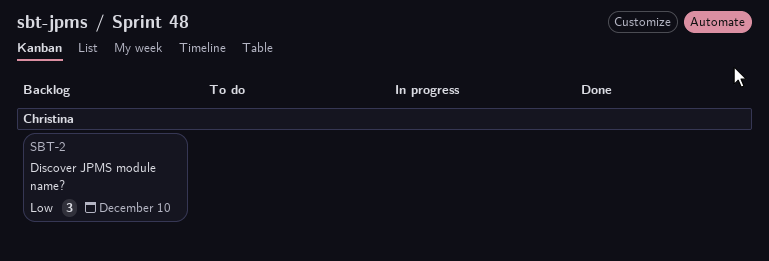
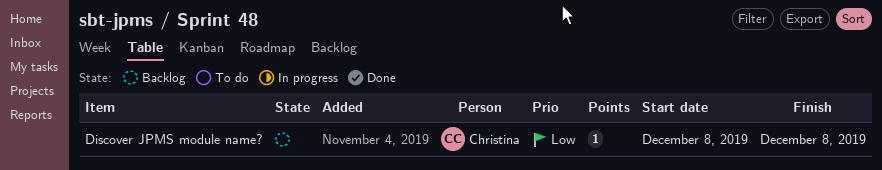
Discover JPMS module name?, estimate: 3 -> 1
Discover JPMS module name?, due: Dec 10 -> Dec 8

